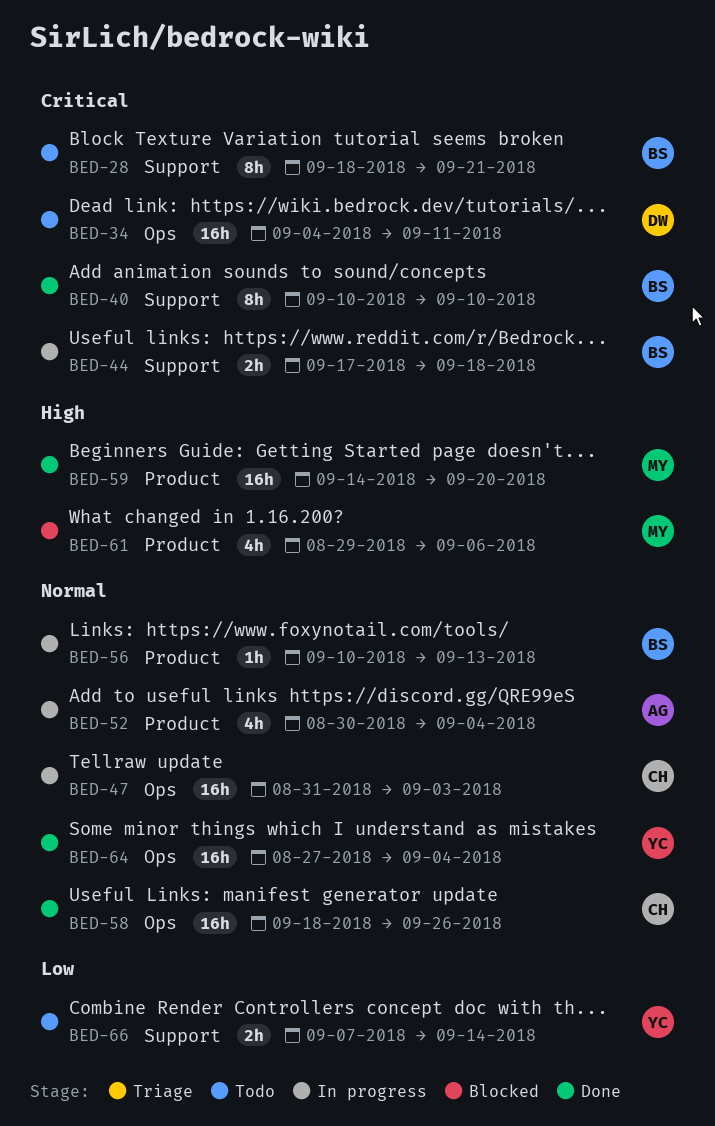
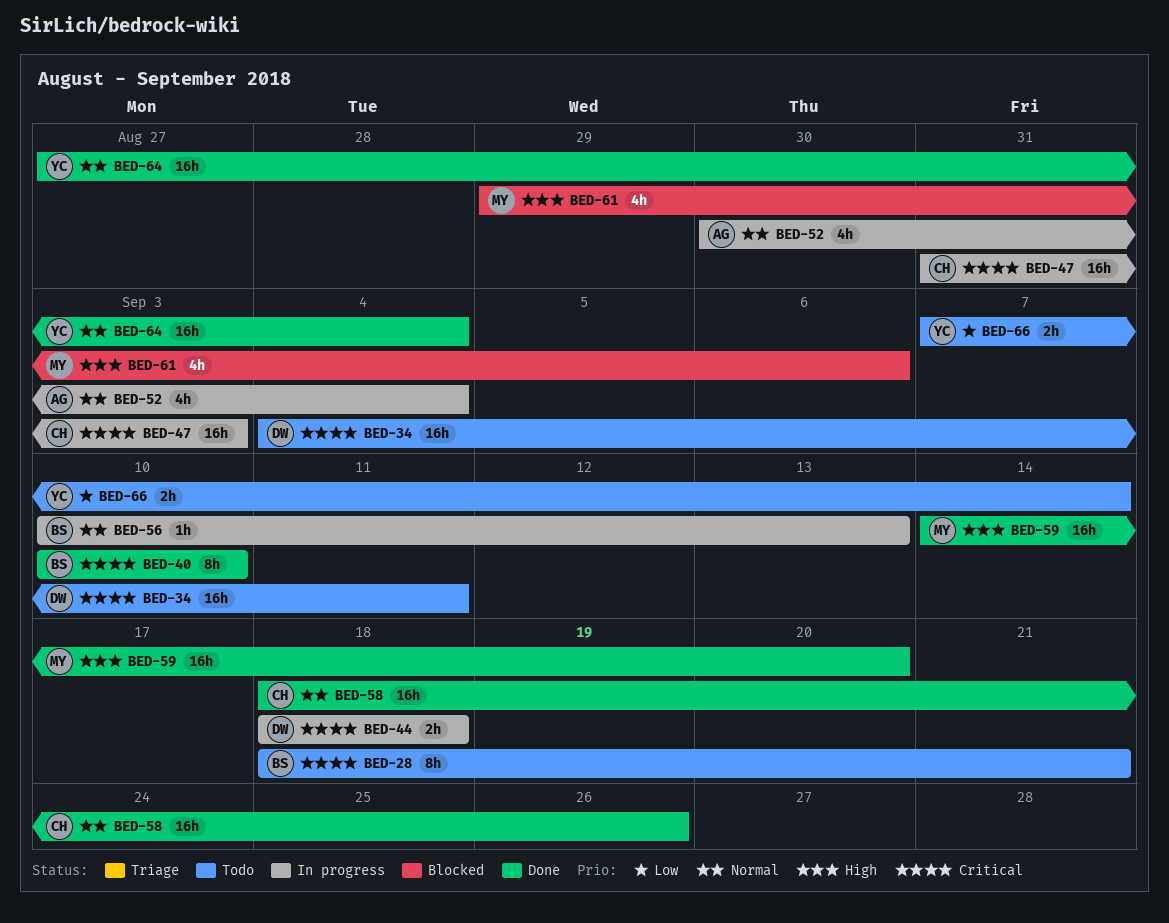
BED-44, owner: BS -> DW
BED-44, start: Sep 17 -> Sep 18
BED-47, priority: Normal -> Critical

